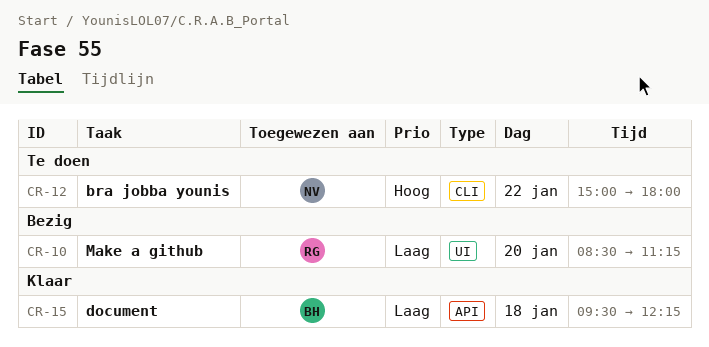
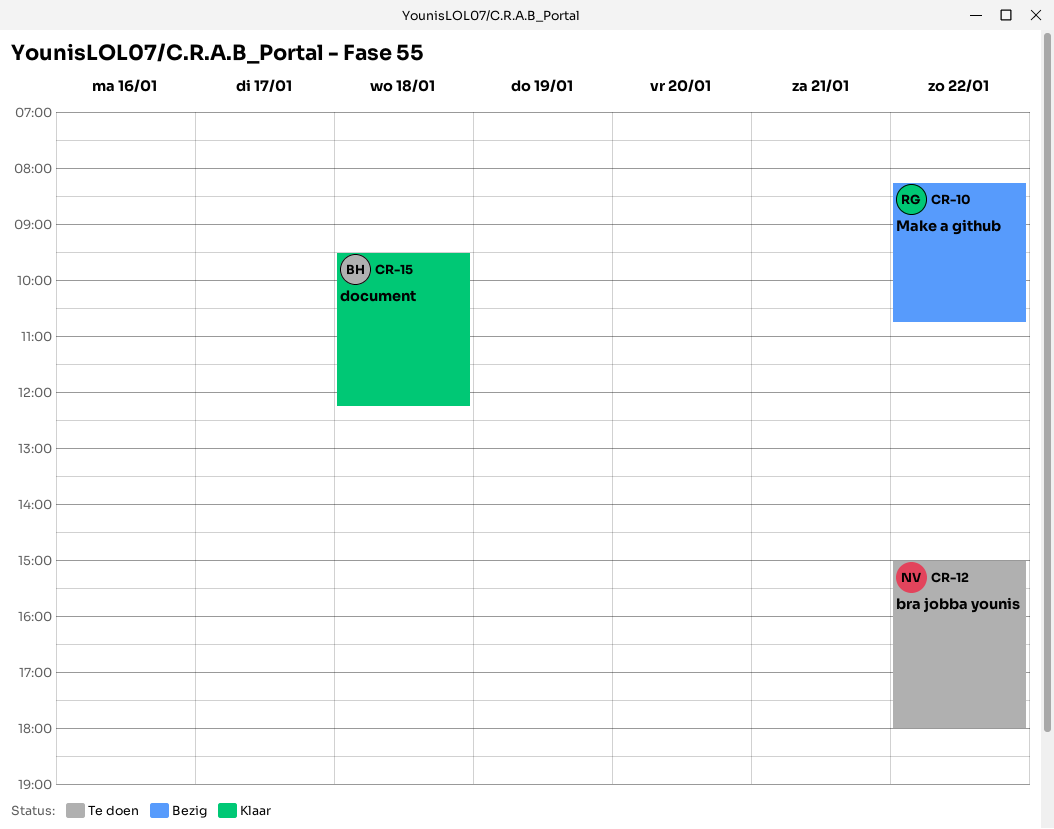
CR-10, day: Jan 20 -> Jan 22
CR-10, begins: 08:30 -> 08:15
CR-10, ends: 11:15 -> 10:45

